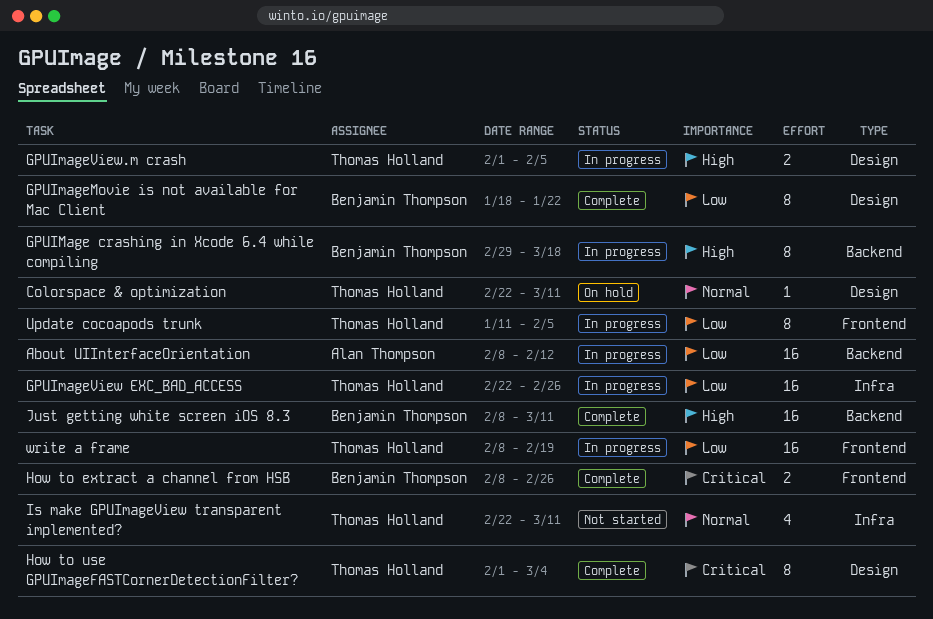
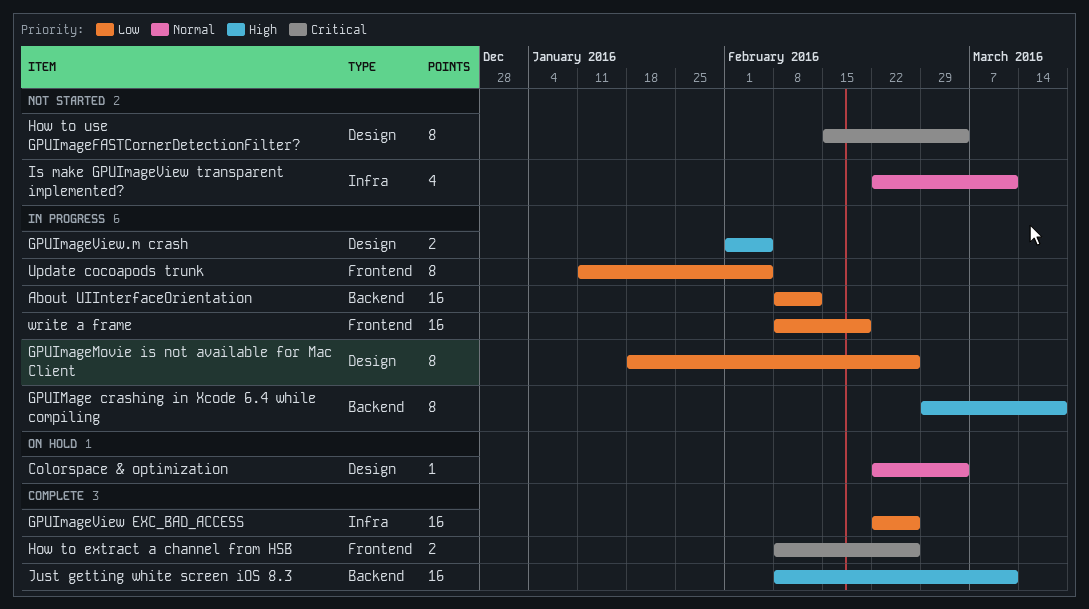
Colorspace & optimization, due: Mar 11 -> Mar 4
GPUImageMovie is not available for Mac Client, status: Complete -> In progress
GPUImageMovie is not available for Mac Client, due: Jan 22 -> Feb 26
GPUImageView EXC_BAD_ACCESS, status: In progress -> Complete
How to use GPUImageFASTCornerDetectionFilter?, status: Complete -> Not started
How to use GPUImageFASTCornerDetectionFilter?, start: Feb 1 -> Feb 15

